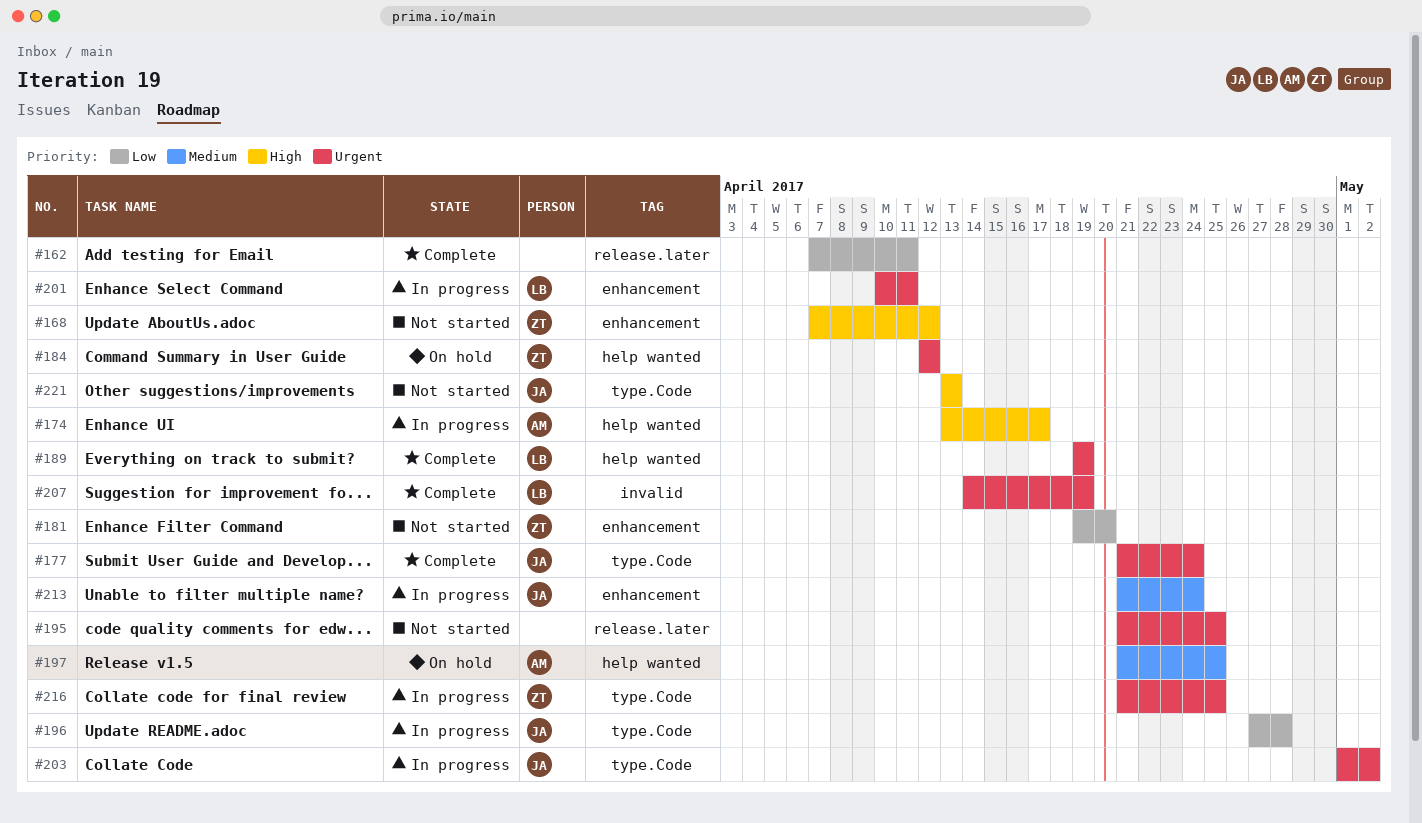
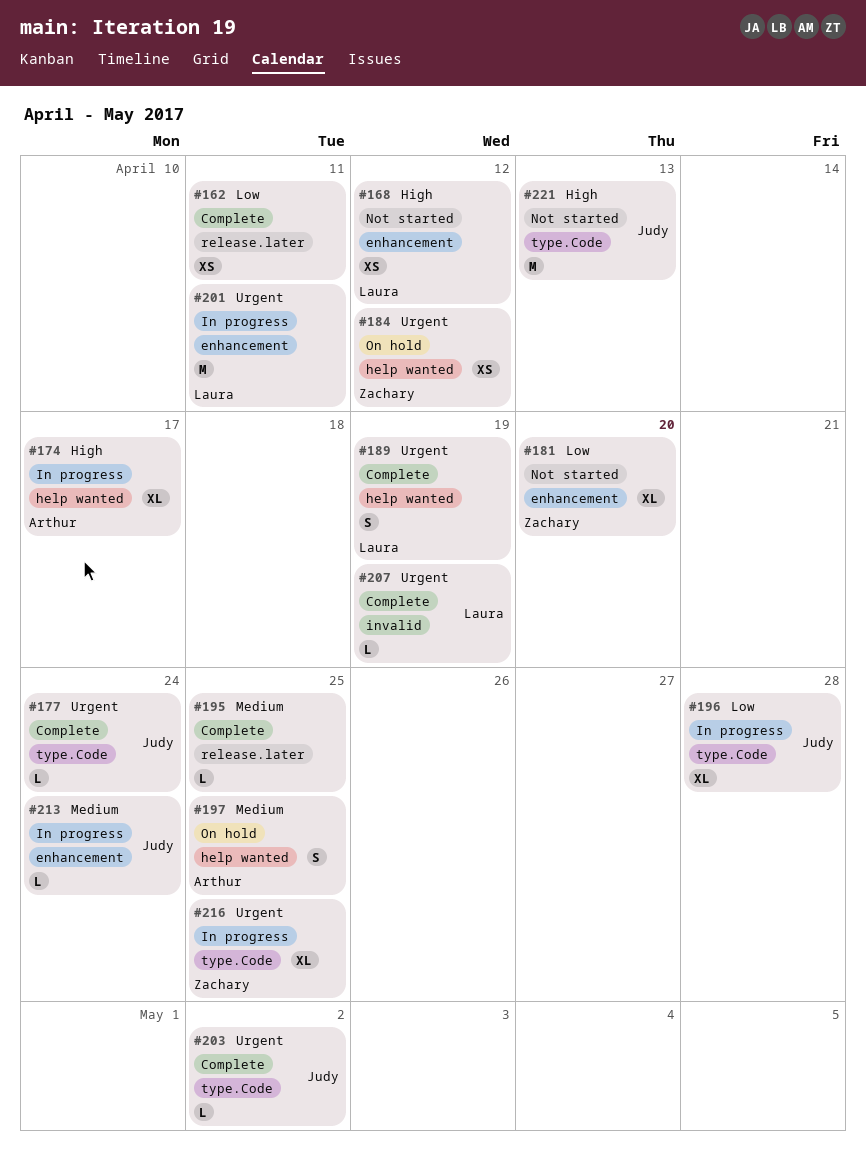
#168, owner: Zachary -> Laura
#195, status: Not started -> Complete
#195, priority: Urgent -> Medium
#203, status: In progress -> Complete

